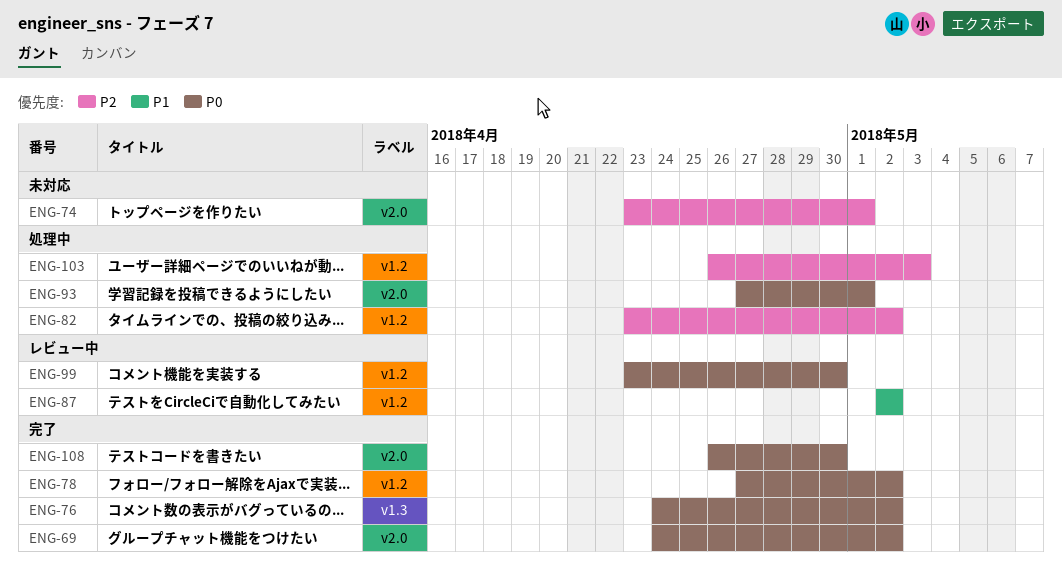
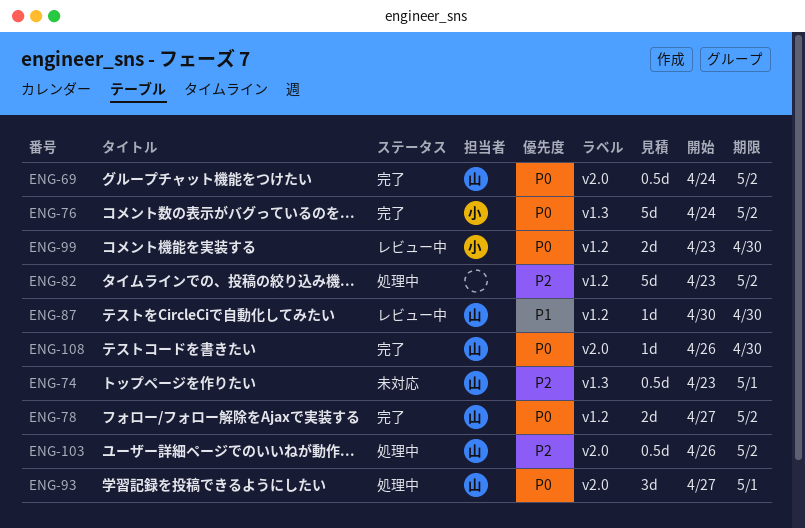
ENG-74, label: v2.0 -> v1.3
ENG-87, start: May 2 -> Apr 30
ENG-87, due: May 2 -> Apr 30
ENG-103, label: v1.2 -> v2.0
ENG-103, due: May 3 -> May 2

